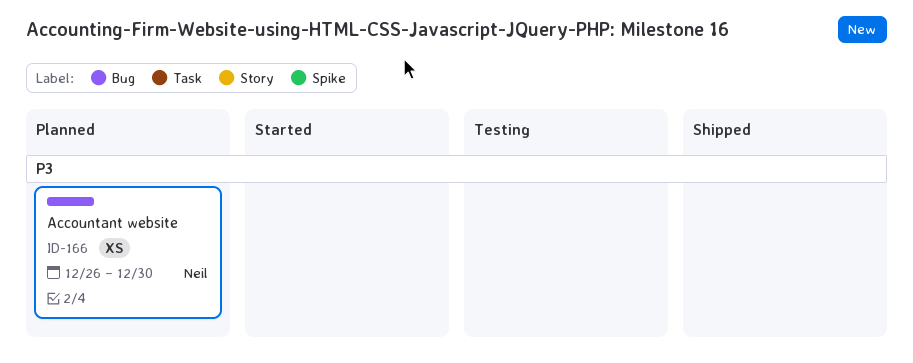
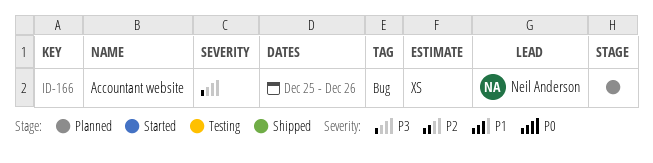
ID-166, start: Dec 26 -> Dec 25
ID-166, due: Dec 30 -> Dec 26

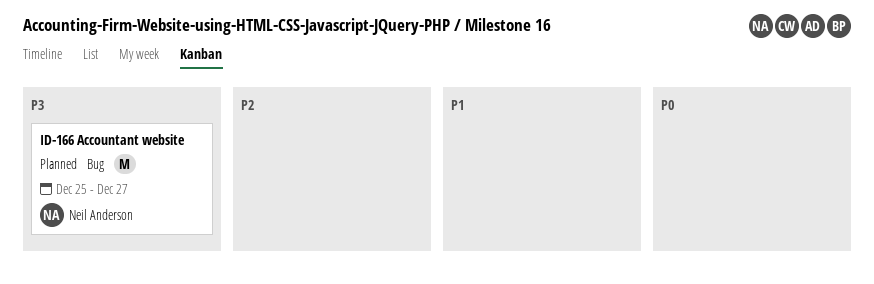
ID-166, estimate: XS -> M
ID-166, due: Dec 26 -> Dec 27

